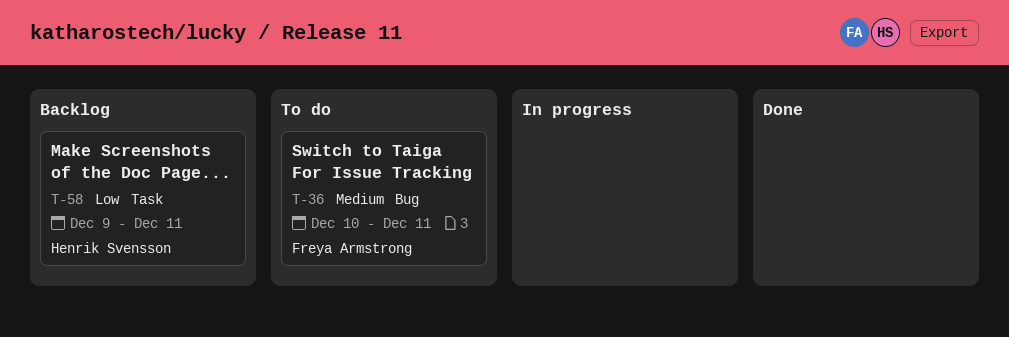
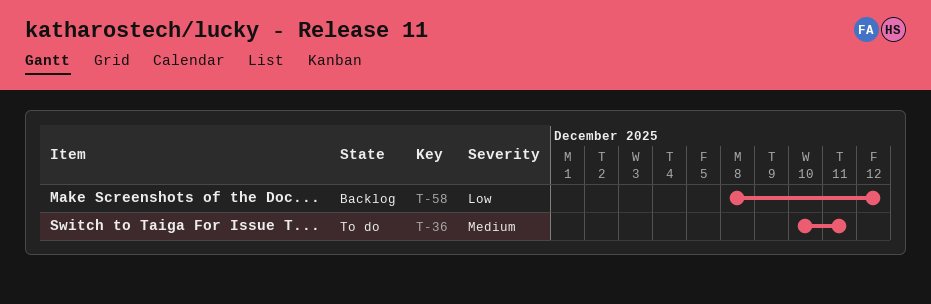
T-58, start: Dec 9 -> Dec 8
T-58, due: Dec 11 -> Dec 12

